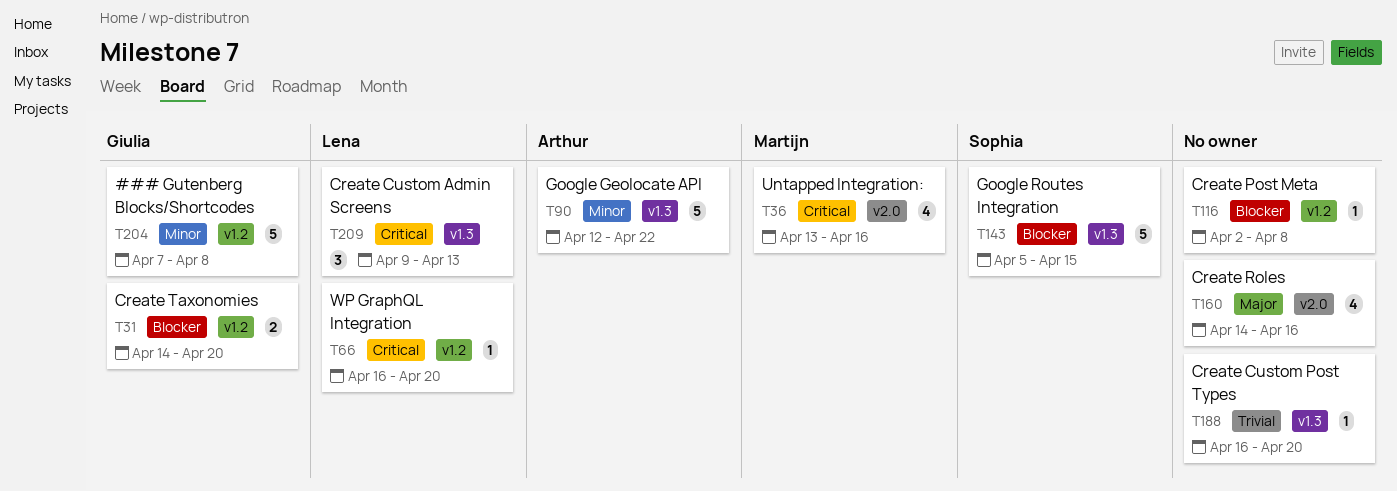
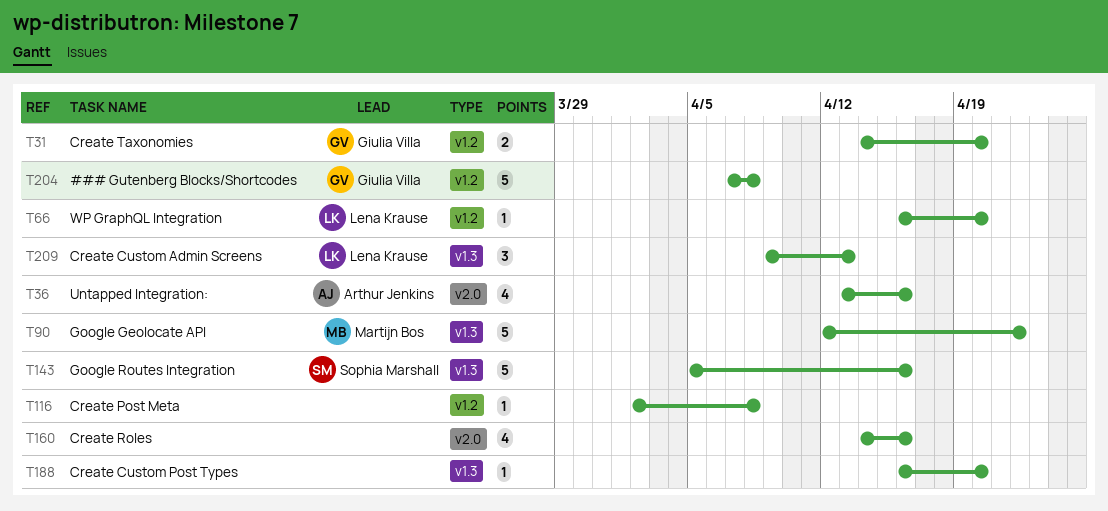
T36, owner: Martijn Bos -> Arthur Jenkins
T90, owner: Arthur Jenkins -> Martijn Bos
T143, due: Apr 15 -> Apr 16

